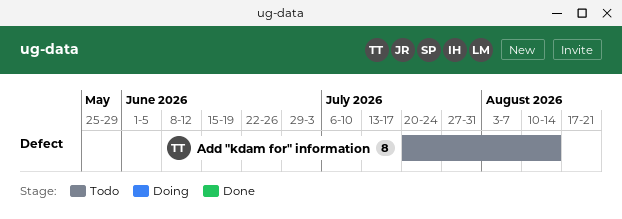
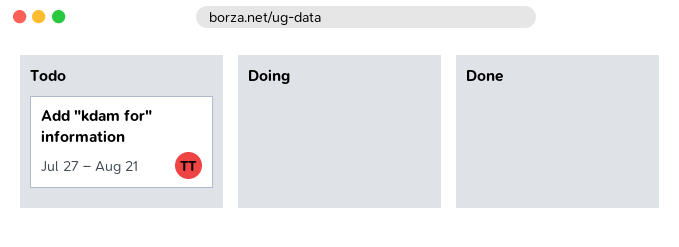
Add "kdam for" information, start: Jul 20 -> Jul 27
Add "kdam for" information, due: Aug 14 -> Aug 21

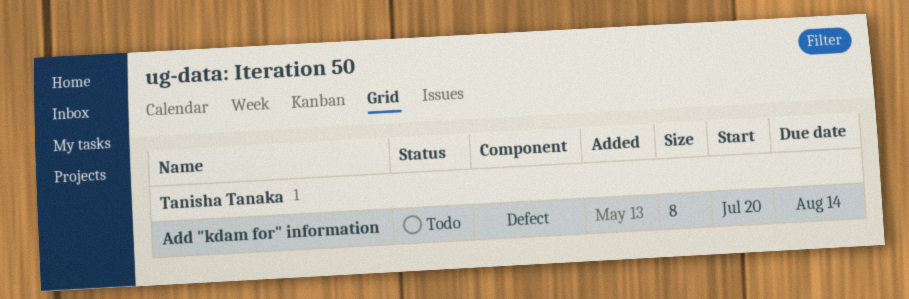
Add "kdam for" information, start: Jul 27 -> Jul 20
Add "kdam for" information, due: Aug 21 -> Aug 14

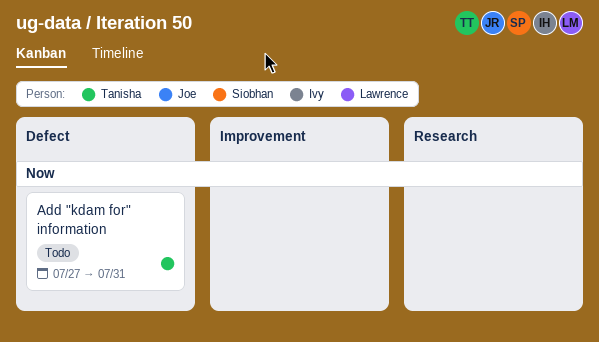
Add "kdam for" information, start: Jul 20 -> Jul 27
Add "kdam for" information, due: Aug 14 -> Jul 31

